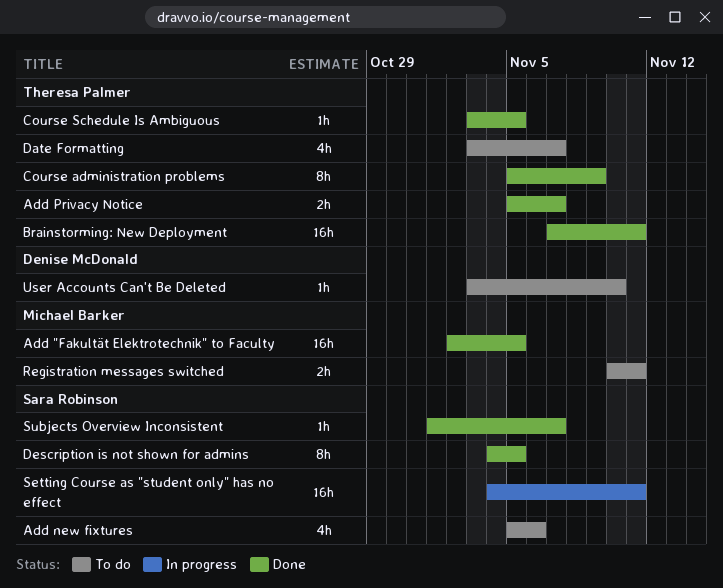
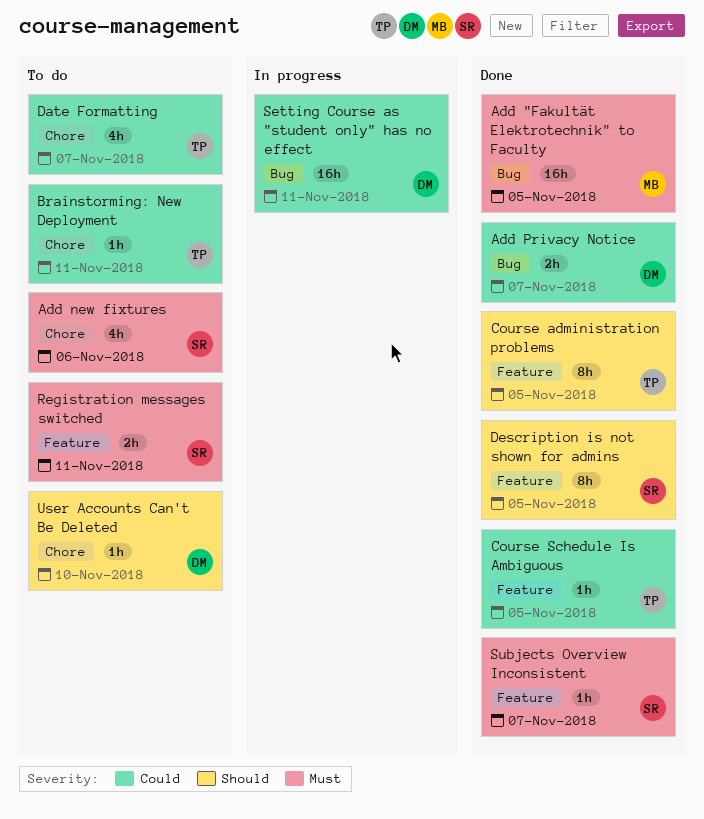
Add Privacy Notice, owner: Theresa Palmer -> Denise McDonald
Brainstorming: New Deployment, status: Done -> To do
Brainstorming: New Deployment, estimate: 16h -> 1h
Course administration problems, due: Nov 9 -> Nov 5
Registration messages switched, owner: Michael Barker -> Sara Robinson
Setting Course as "student only" has no effect, owner: Sara Robinson -> Denise McDonald

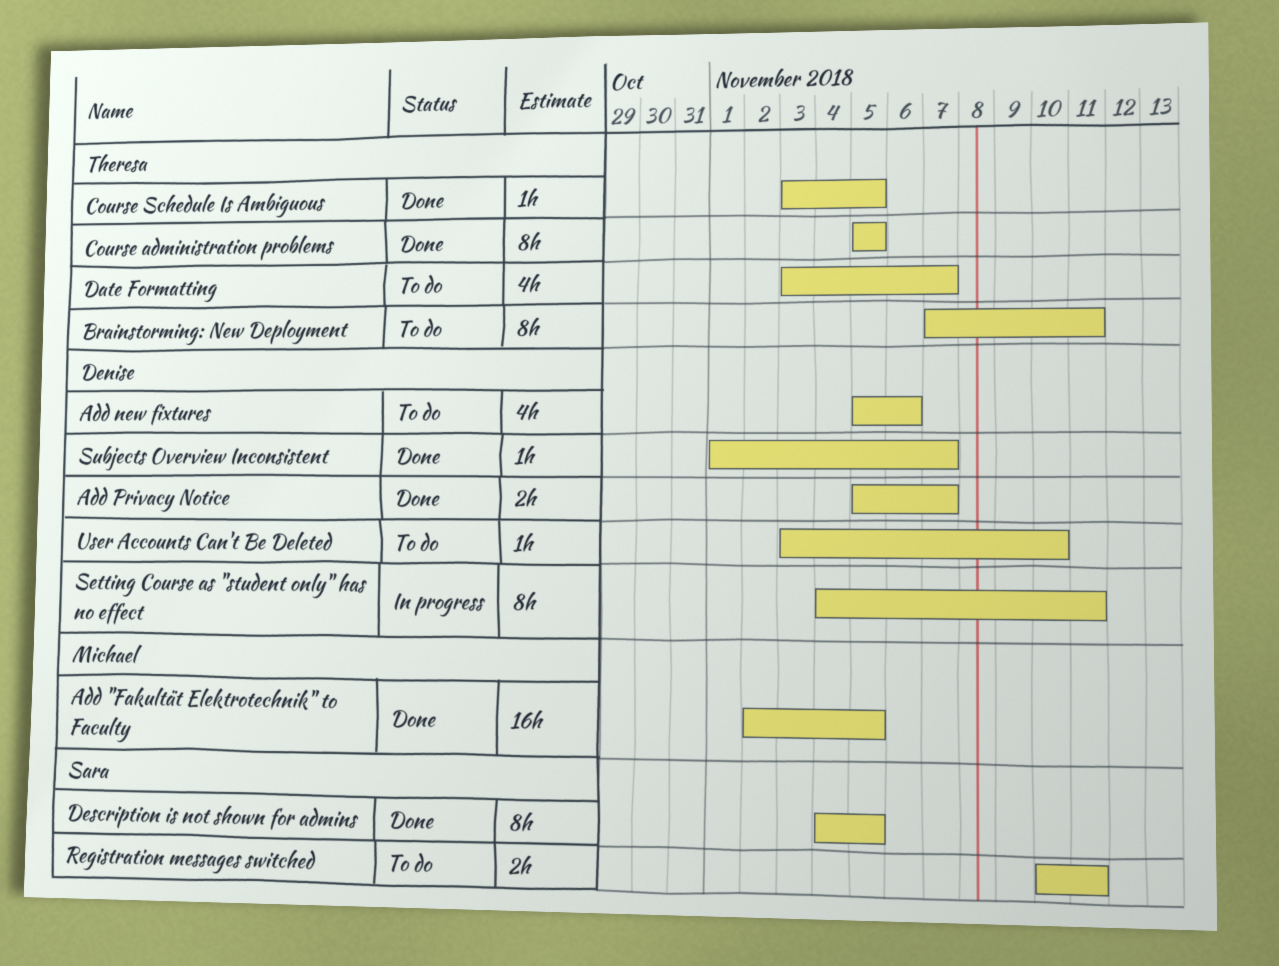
Add new fixtures, owner: Sara -> Denise
Brainstorming: New Deployment, estimate: 1h -> 8h
Setting Course as "student only" has no effect, estimate: 16h -> 8h
Subjects Overview Inconsistent, owner: Sara -> Denise

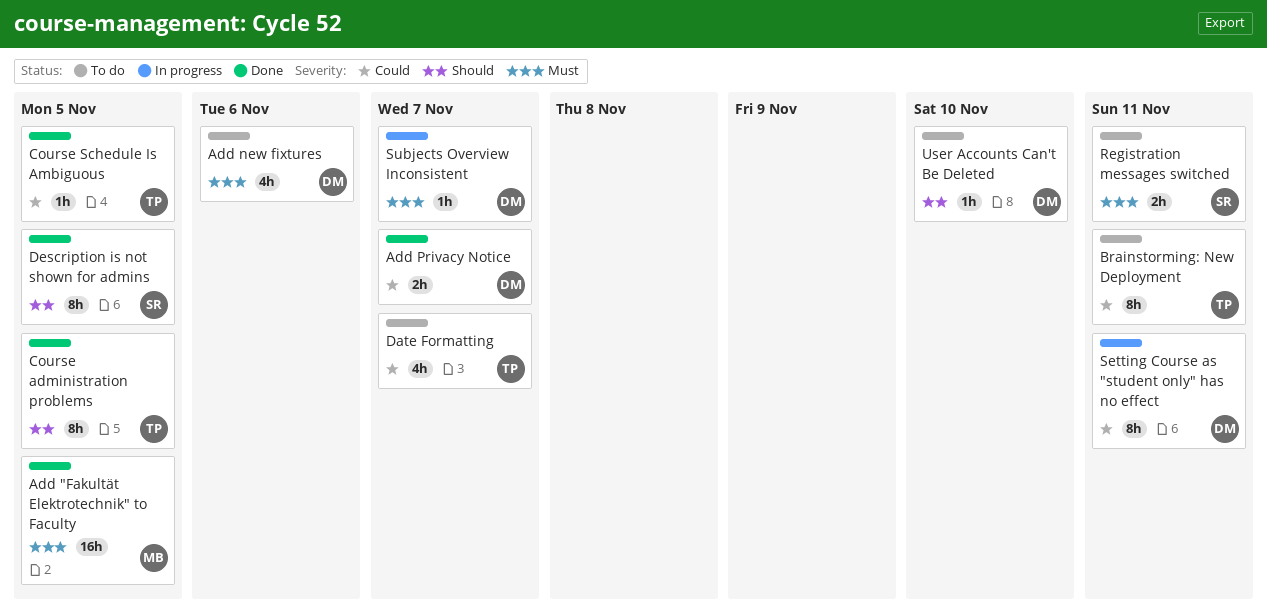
Subjects Overview Inconsistent, status: Done -> In progress

